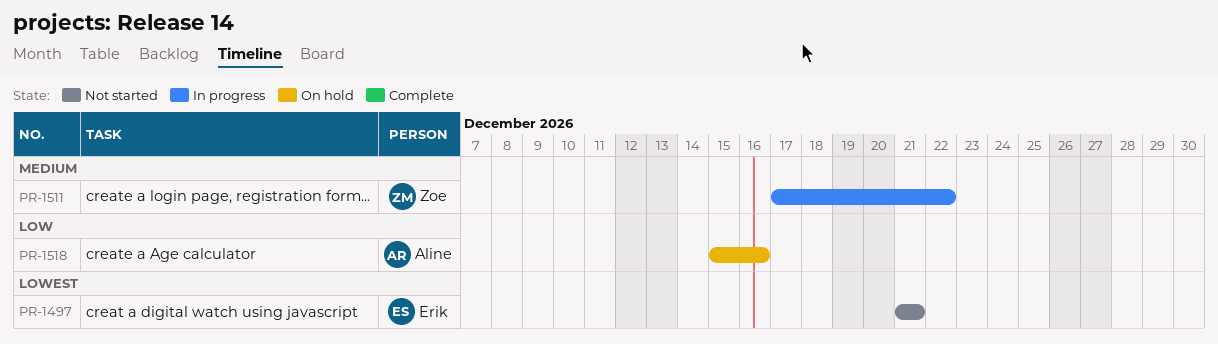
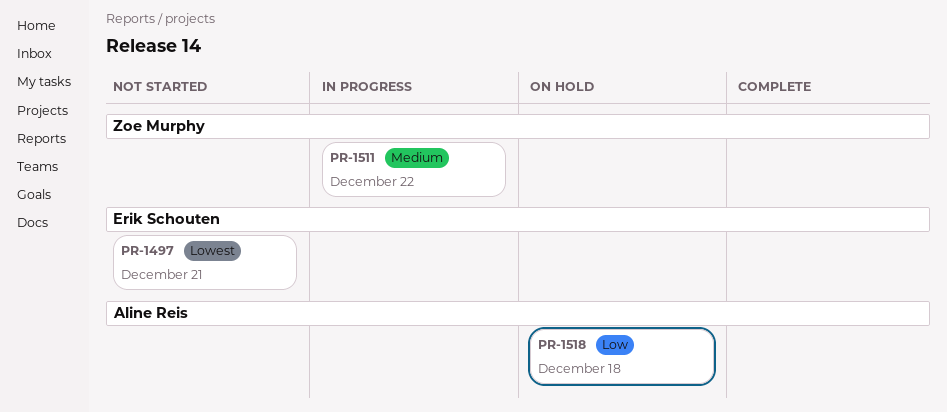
PR-1518, due: Dec 16 -> Dec 18

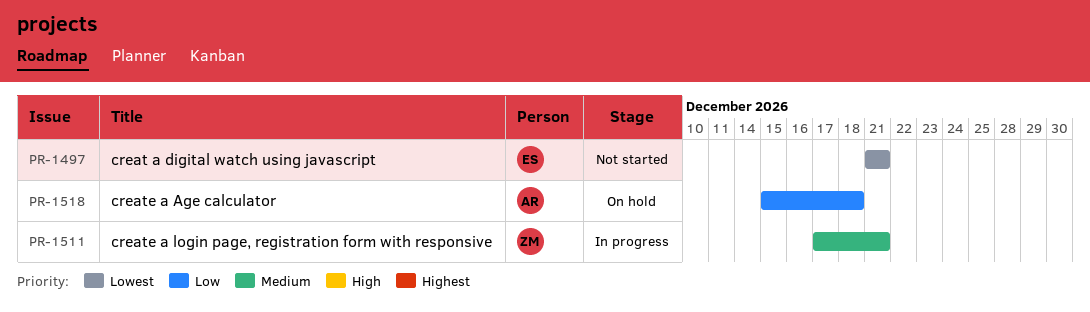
PR-1511, due: Dec 22 -> Dec 21

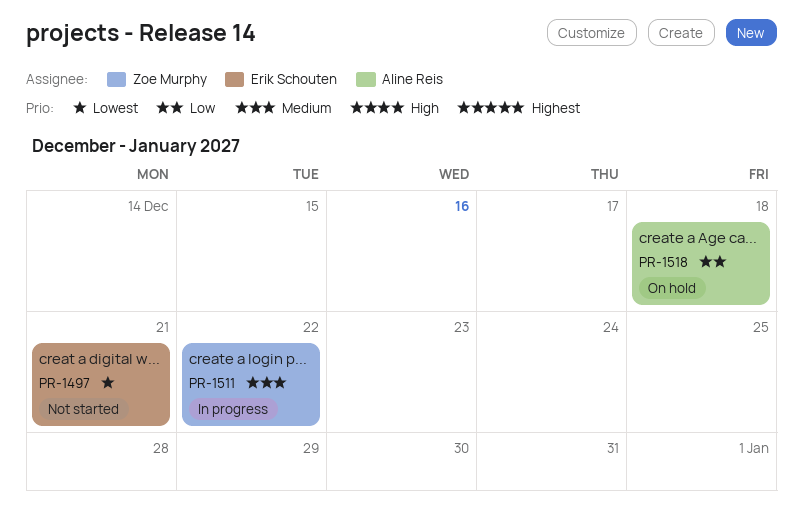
PR-1511, due: Dec 21 -> Dec 22

